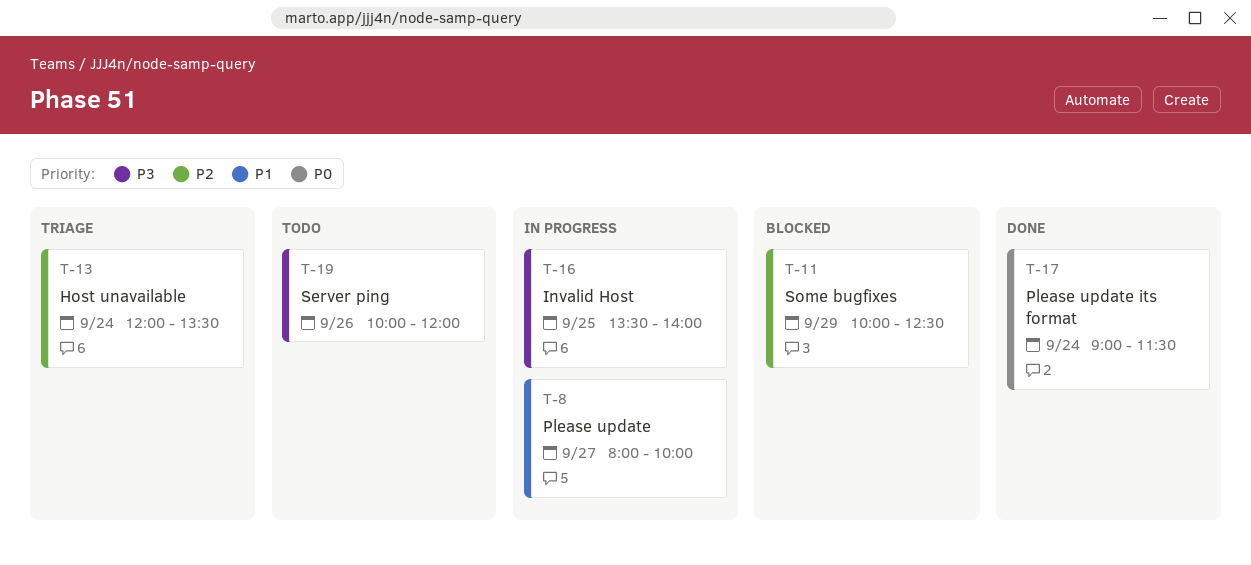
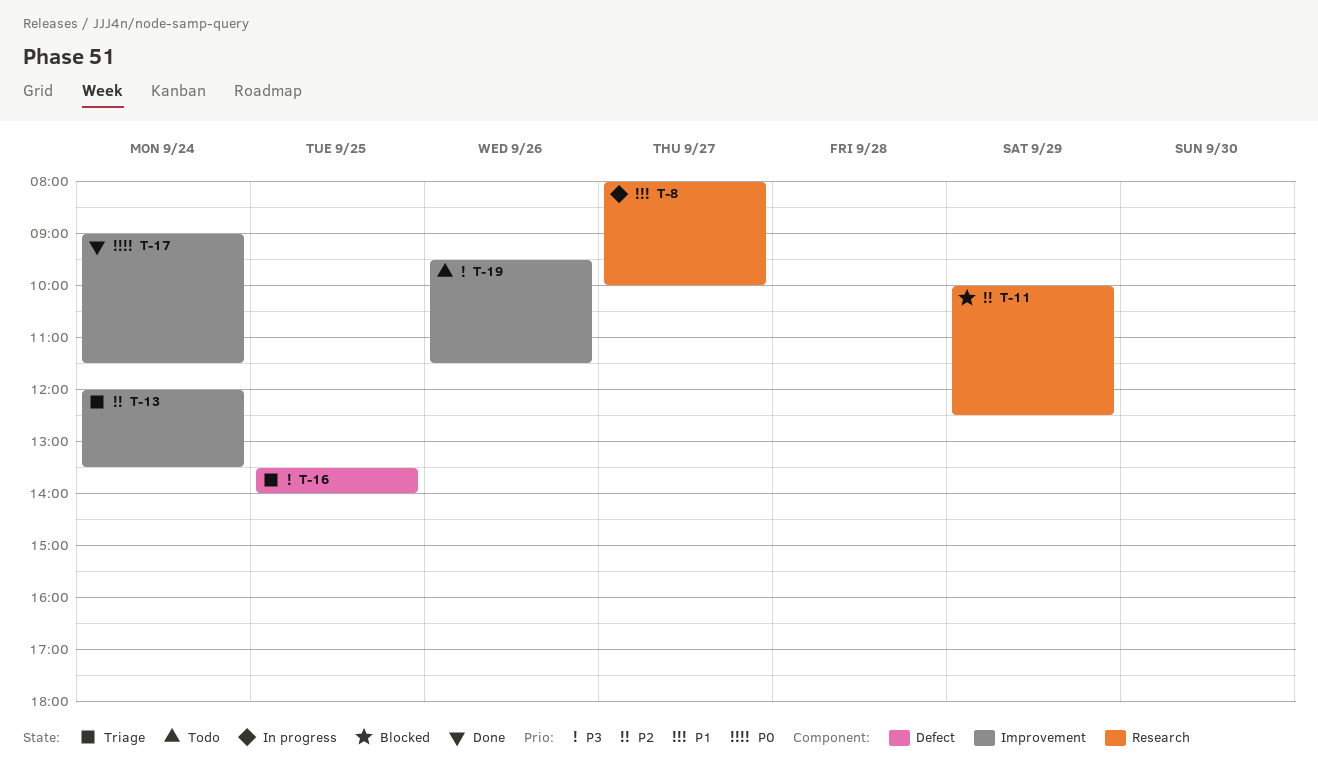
T-16, status: In progress -> Triage
T-19, begins: 10:00 -> 09:30
T-19, ends: 12:00 -> 11:30

